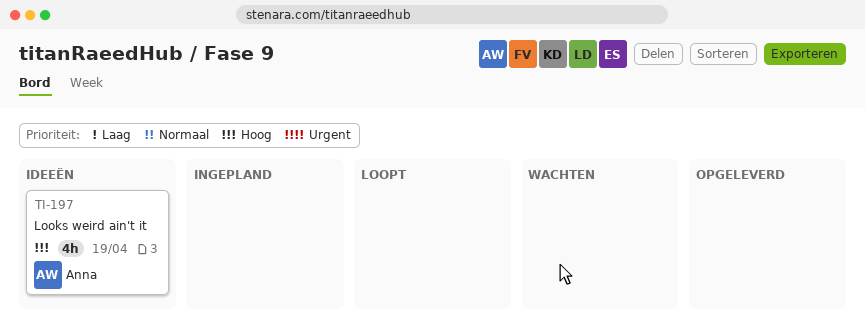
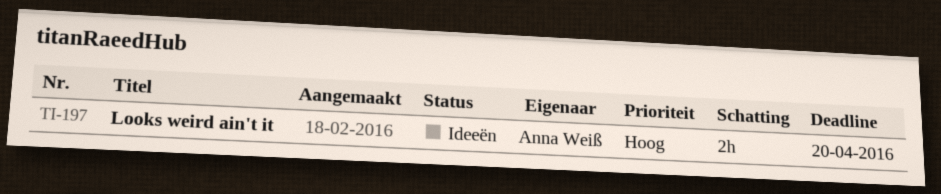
TI-197, estimate: 4h -> 2h
TI-197, due: Apr 19 -> Apr 20

